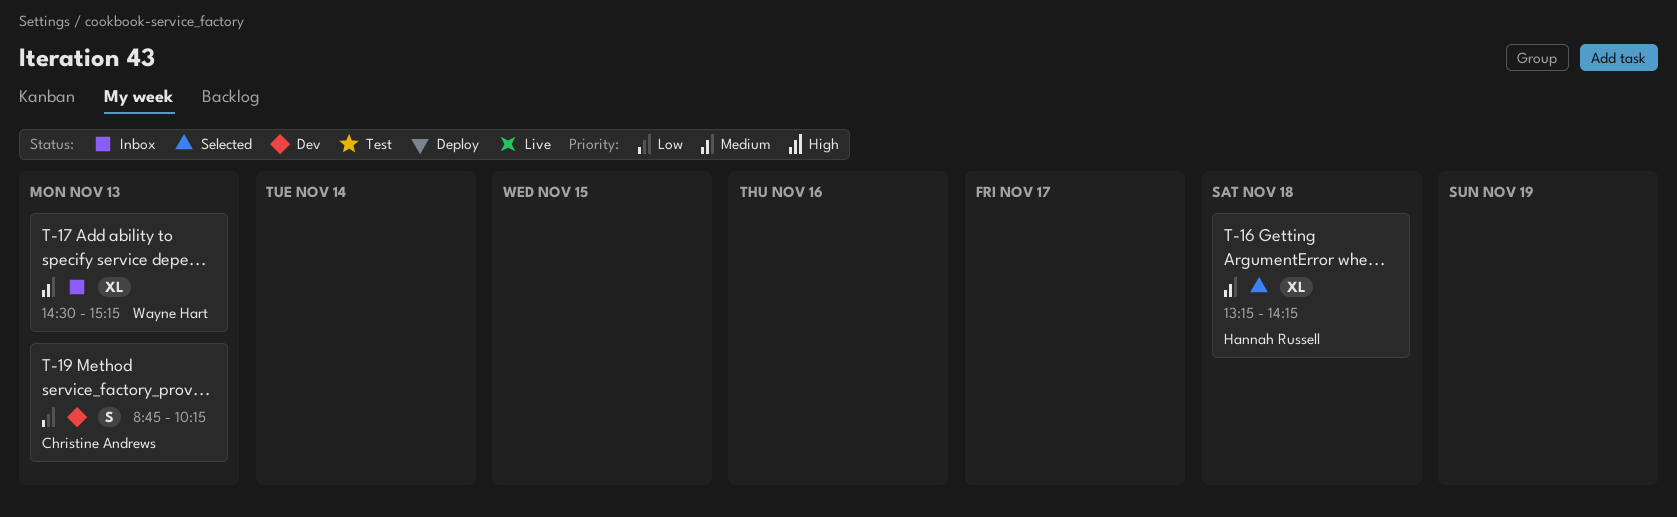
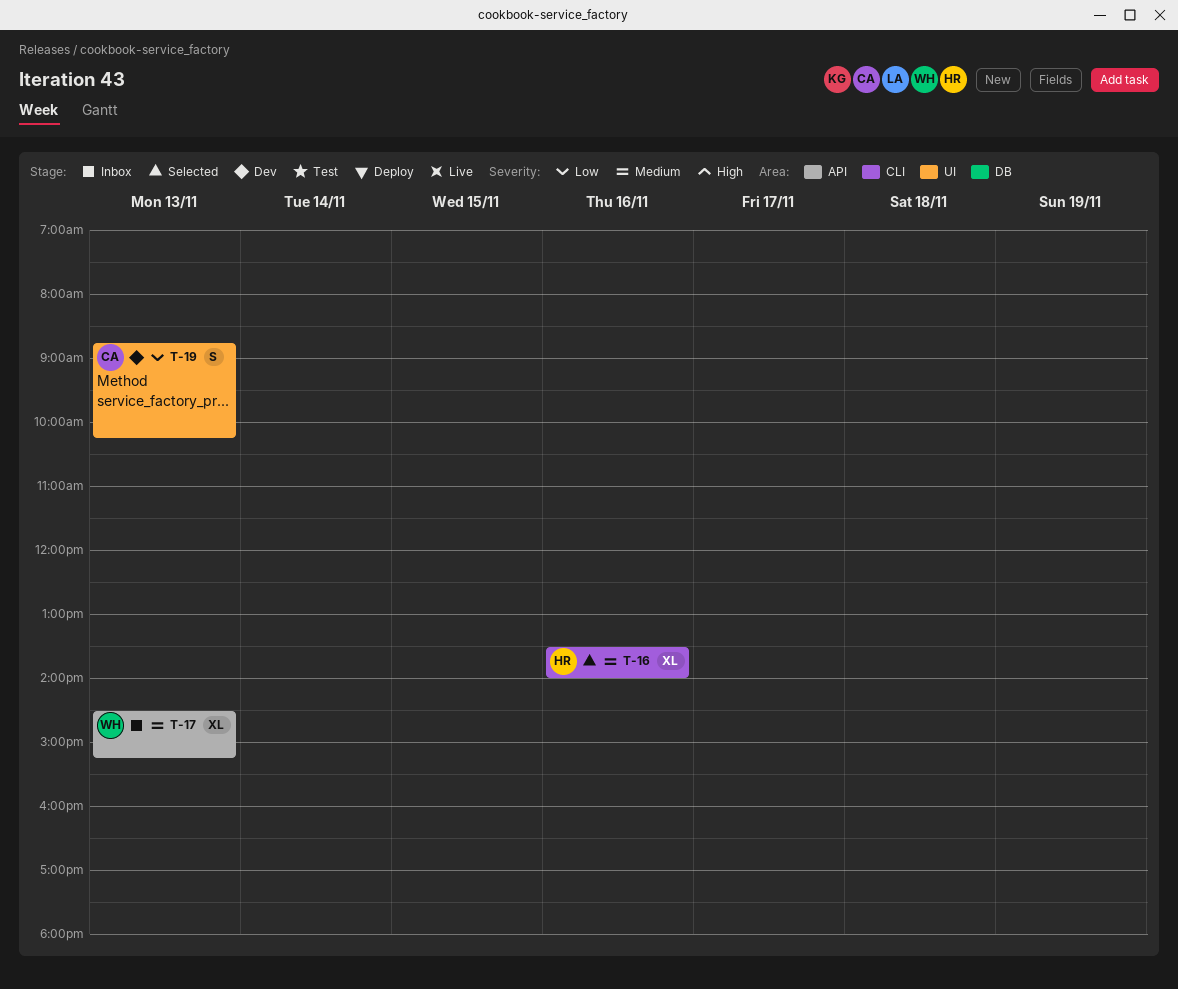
T-16, day: Nov 18 -> Nov 16
T-16, begins: 13:15 -> 13:30
T-16, ends: 14:15 -> 14:00

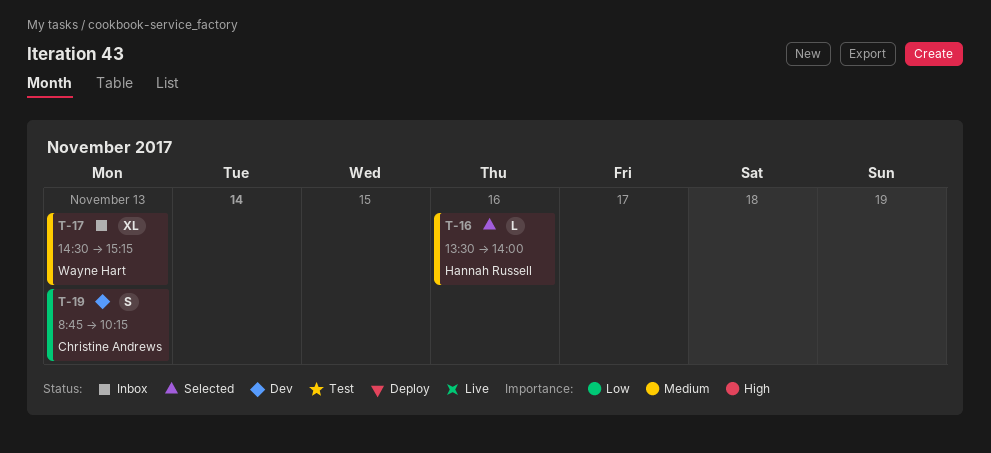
T-16, estimate: XL -> L

